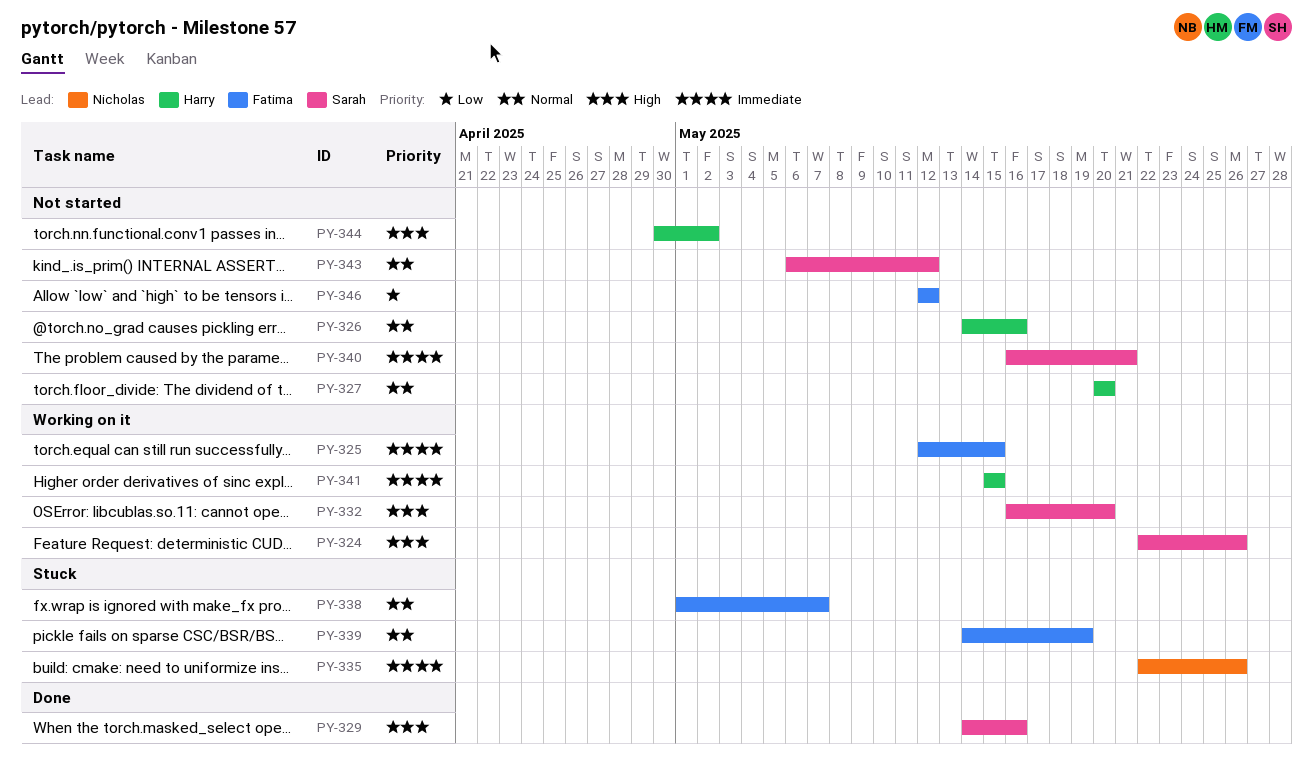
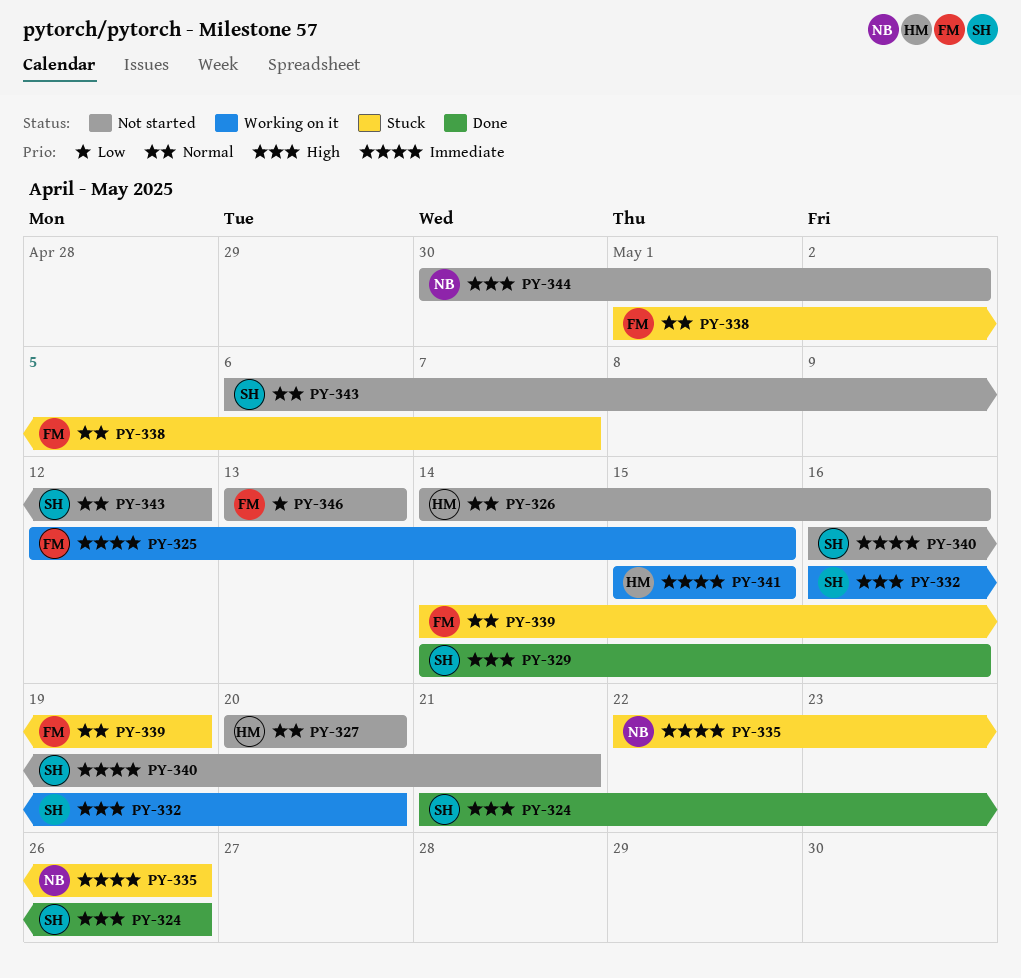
PY-324, status: Working on it -> Done
PY-324, start: May 22 -> May 21
PY-344, owner: Harry -> Nicholas
PY-346, start: May 12 -> May 13
PY-346, due: May 12 -> May 13

